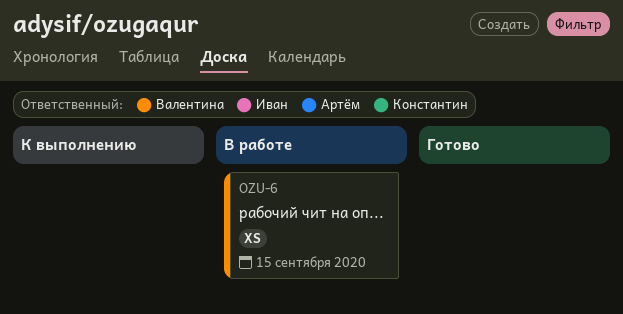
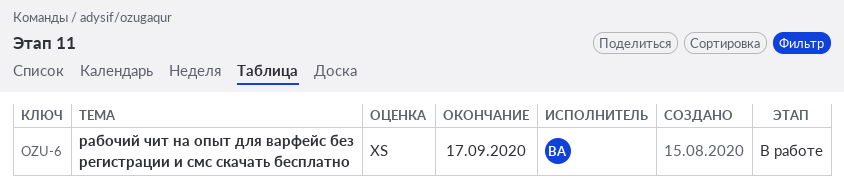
OZU-6, due: Sep 15 -> Sep 17

